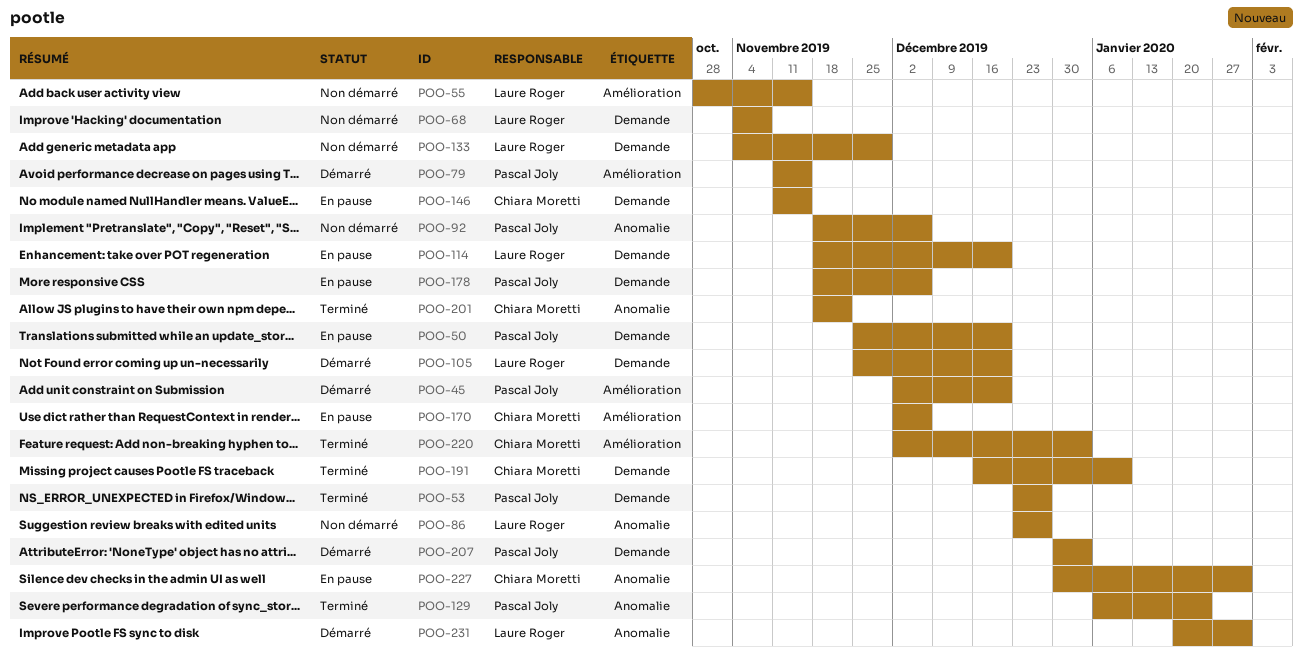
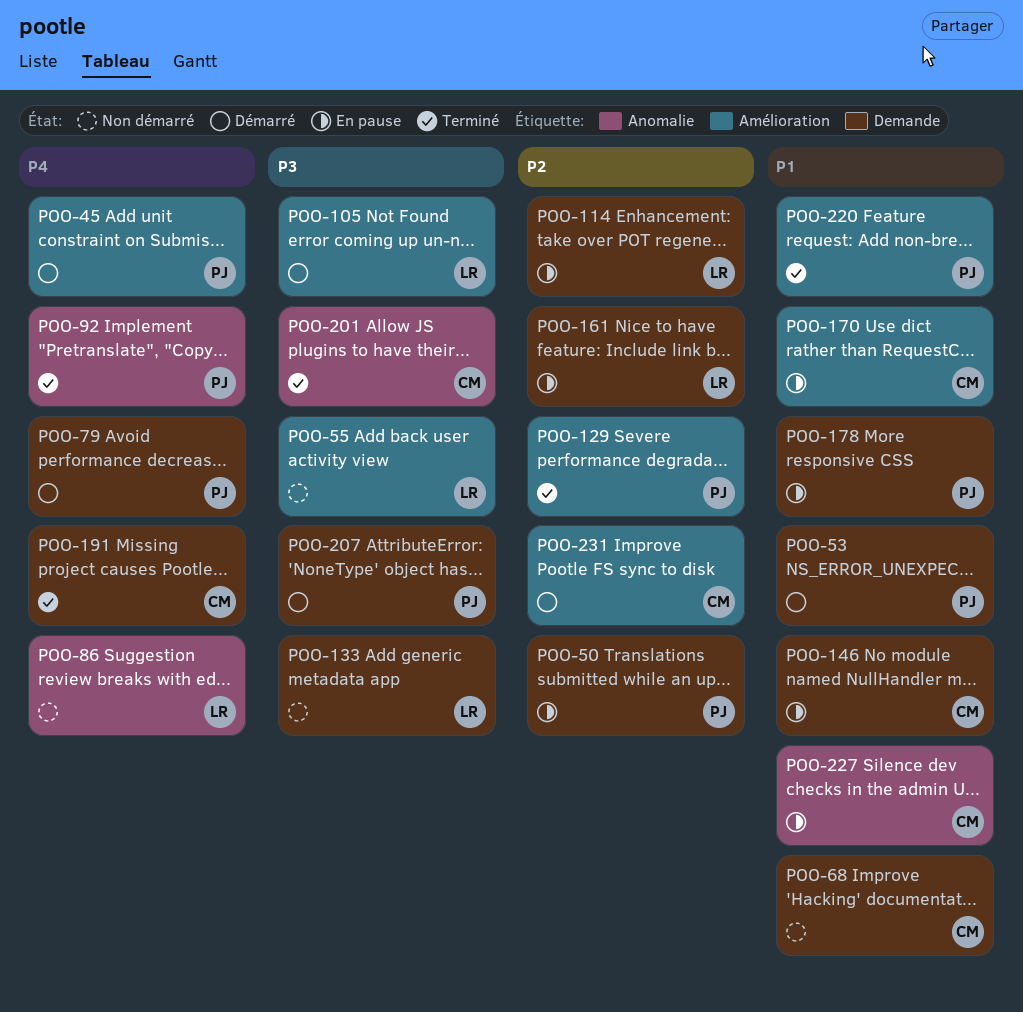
POO-53, status: Terminé -> Démarré
POO-68, owner: Laure Roger -> Chiara Moretti
POO-79, label: Amélioration -> Demande
POO-92, status: Non démarré -> Terminé
POO-105, label: Demande -> Amélioration
POO-129, label: Anomalie -> Amélioration
POO-161: none -> present
POO-220, owner: Chiara Moretti -> Pascal Joly
POO-231, owner: Laure Roger -> Chiara Moretti
POO-231, label: Anomalie -> Amélioration

